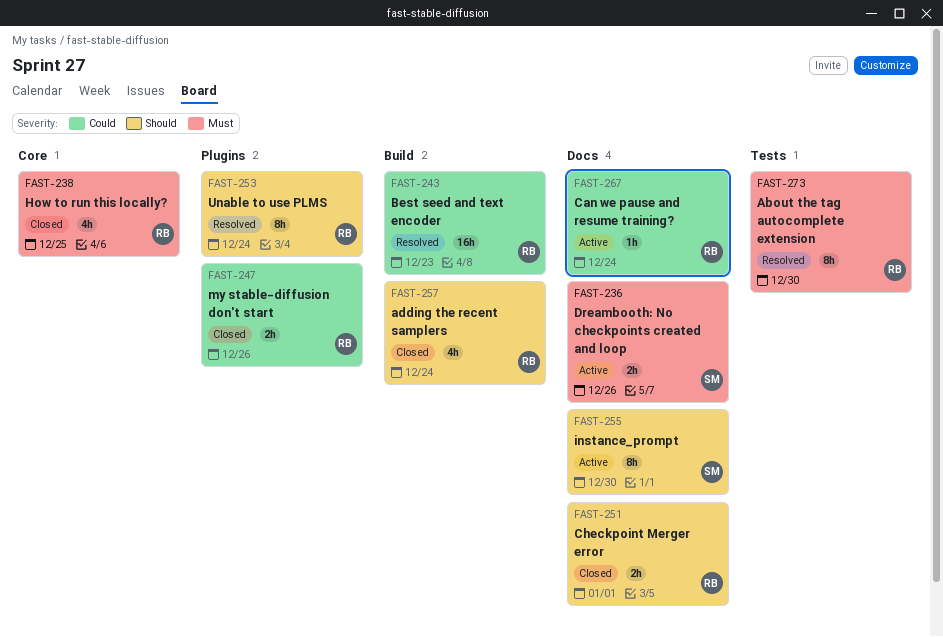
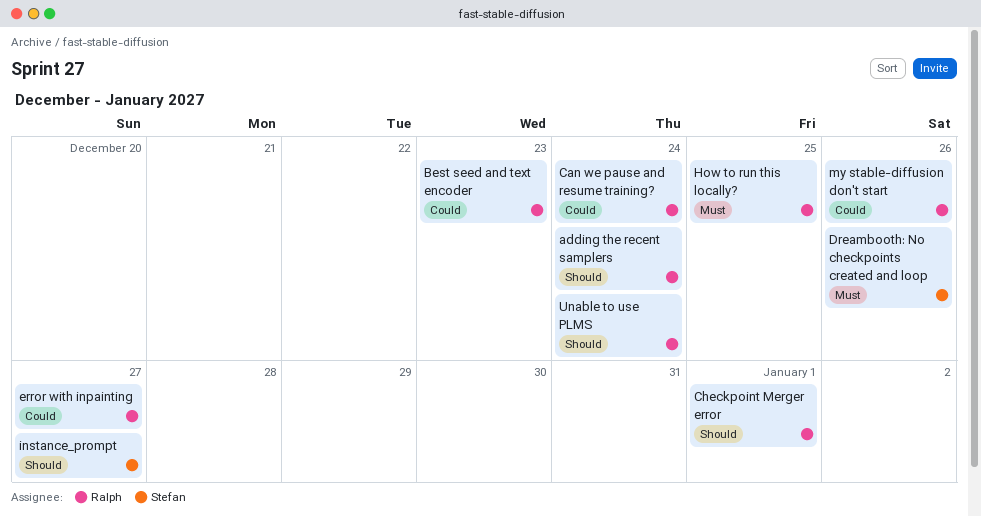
About the tag autocomplete extension: present -> none
error with inpainting: none -> present
instance_prompt, due: Dec 30 -> Dec 27

